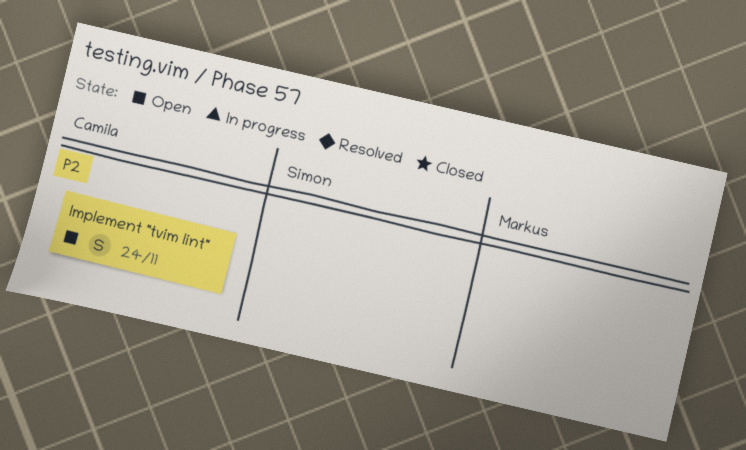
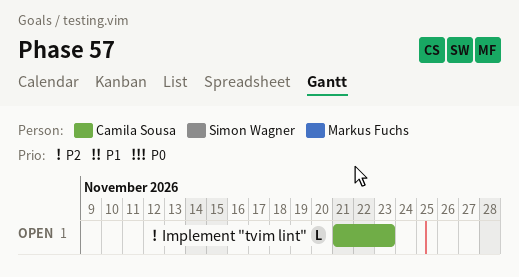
Implement "tvim lint", estimate: S -> L
Implement "tvim lint", due: Nov 24 -> Nov 23

